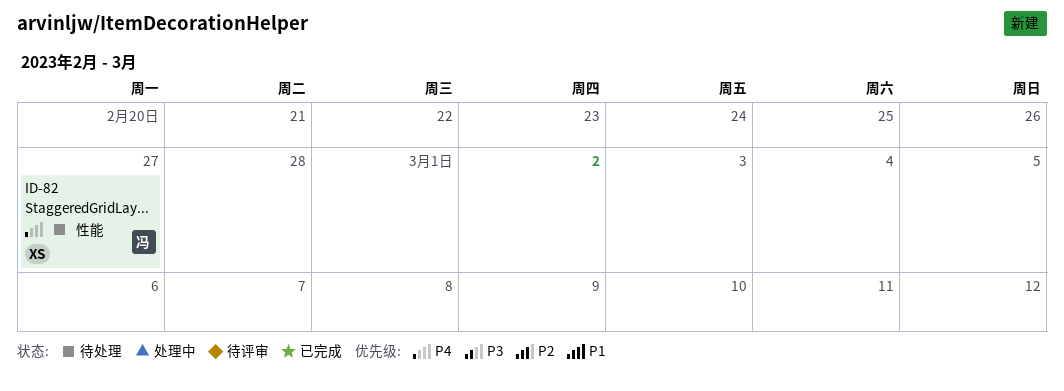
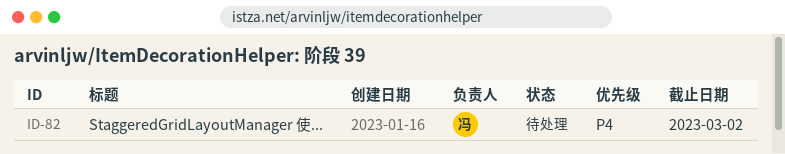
ID-82, due: Feb 27 -> Mar 2

